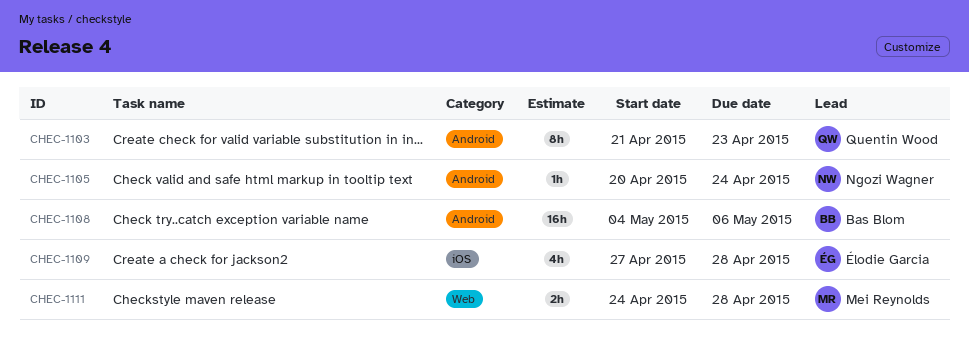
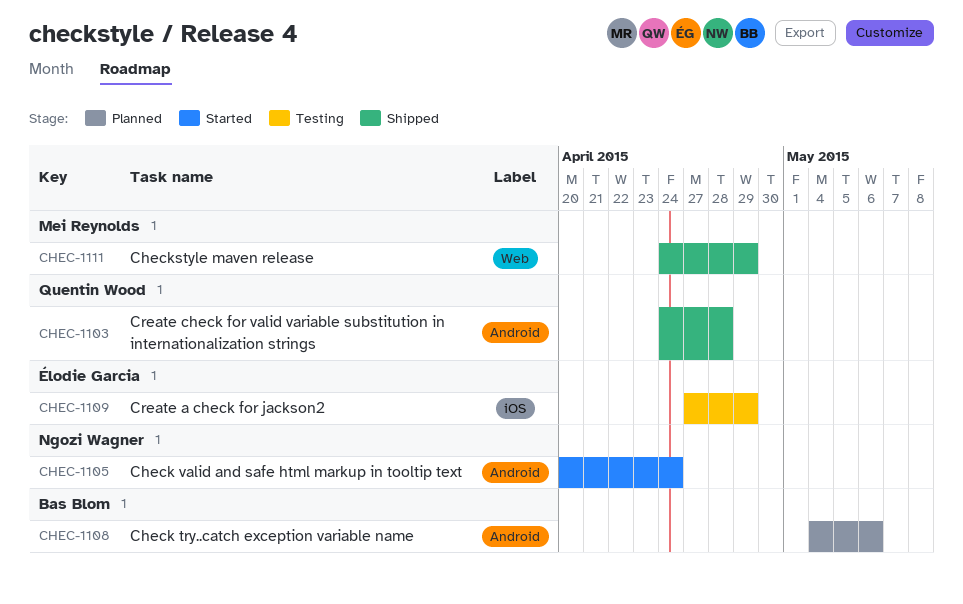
CHEC-1103, start: Apr 21 -> Apr 24
CHEC-1103, due: Apr 23 -> Apr 28
CHEC-1109, due: Apr 28 -> Apr 29
CHEC-1111, due: Apr 28 -> Apr 29

